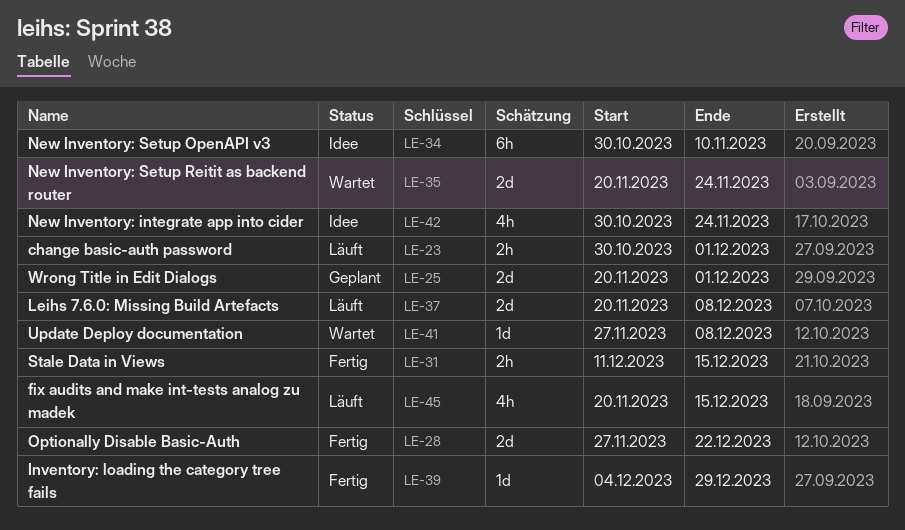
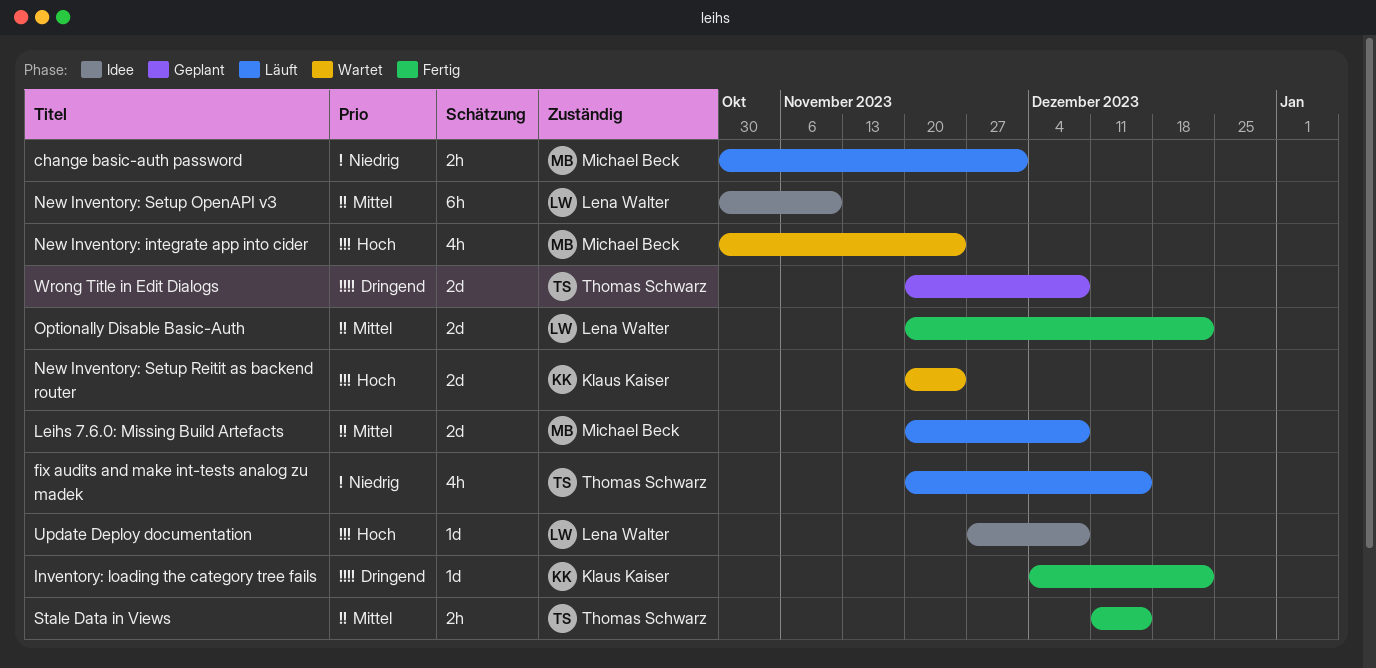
Inventory: loading the category tree fails, due: Dec 29 -> Dec 22
New Inventory: integrate app into cider, status: Idee -> Wartet
Optionally Disable Basic-Auth, start: Nov 27 -> Nov 20
Update Deploy documentation, status: Wartet -> Idee
Wrong Title in Edit Dialogs, due: Dec 1 -> Dec 8

